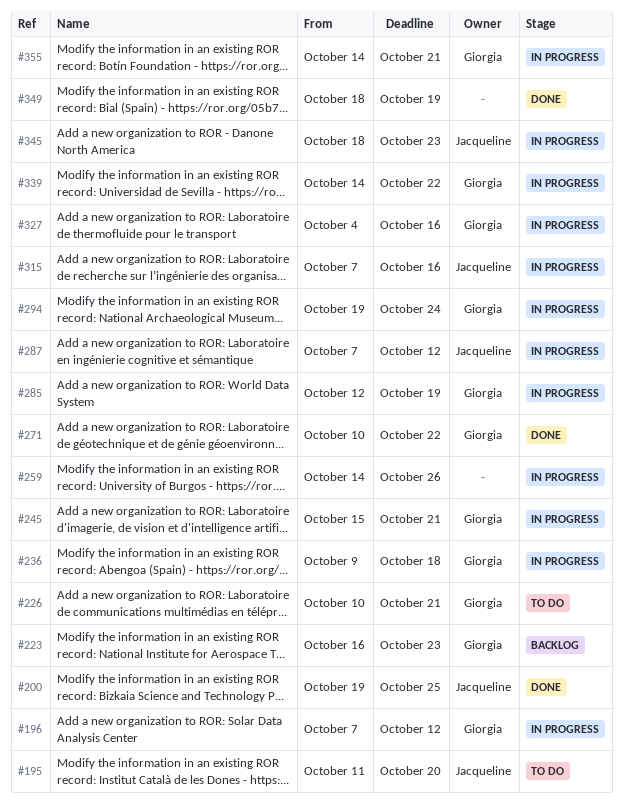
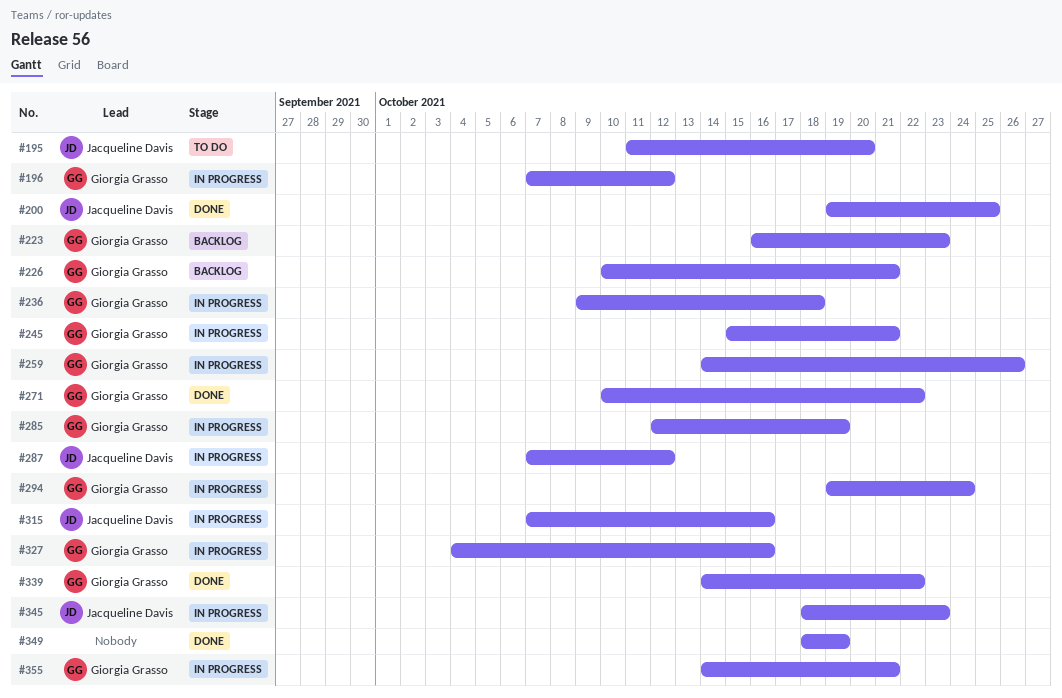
#226, status: To do -> Backlog
#259, owner: none -> Giorgia Grasso
#339, status: In progress -> Done

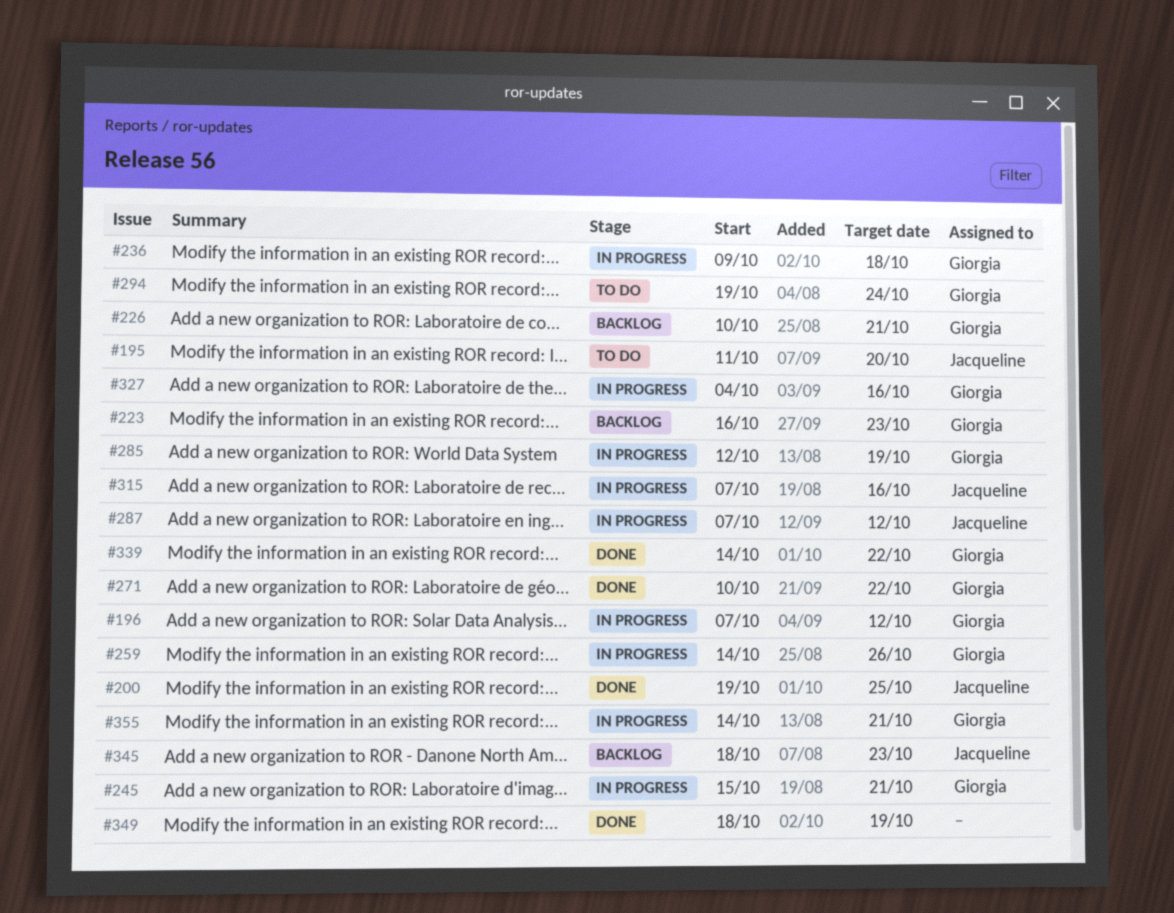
#294, status: In progress -> To do
#345, status: In progress -> Backlog

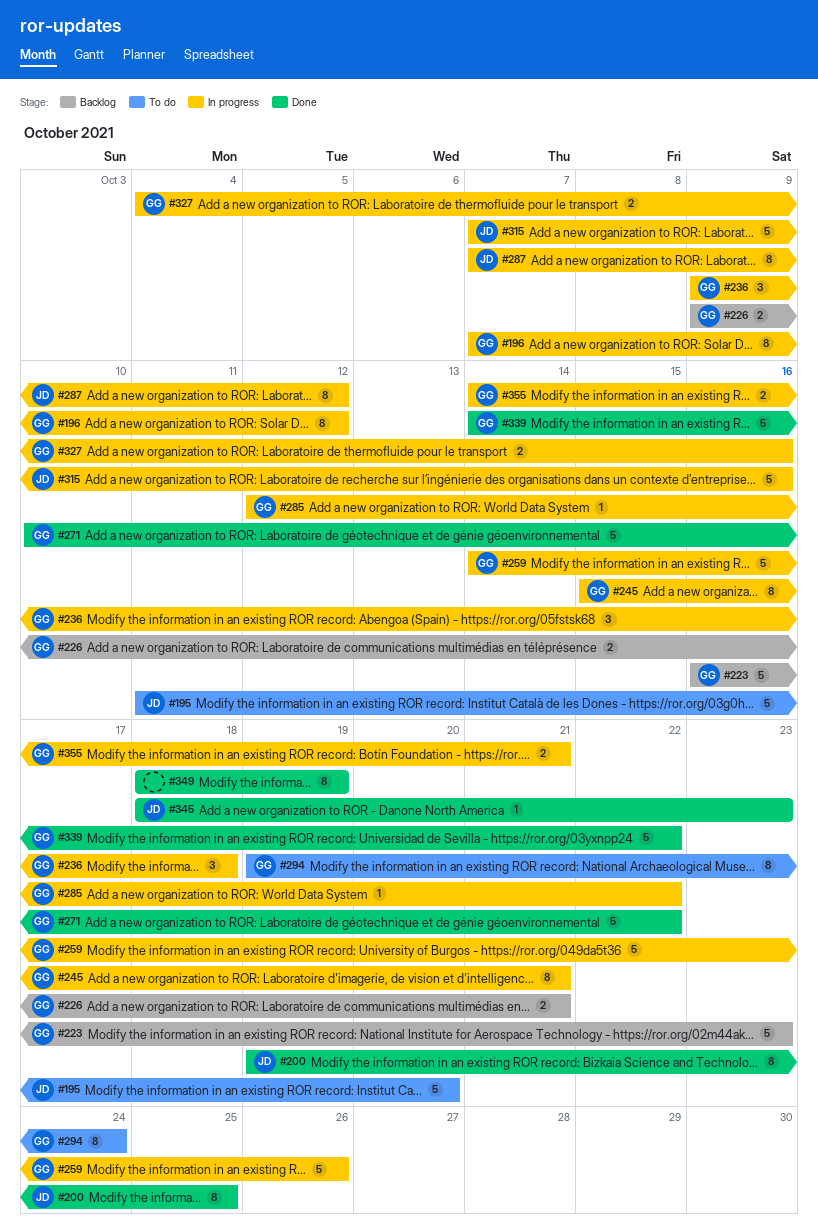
#226, start: Oct 10 -> Oct 9
#285, due: Oct 19 -> Oct 22
#345, status: Backlog -> Done

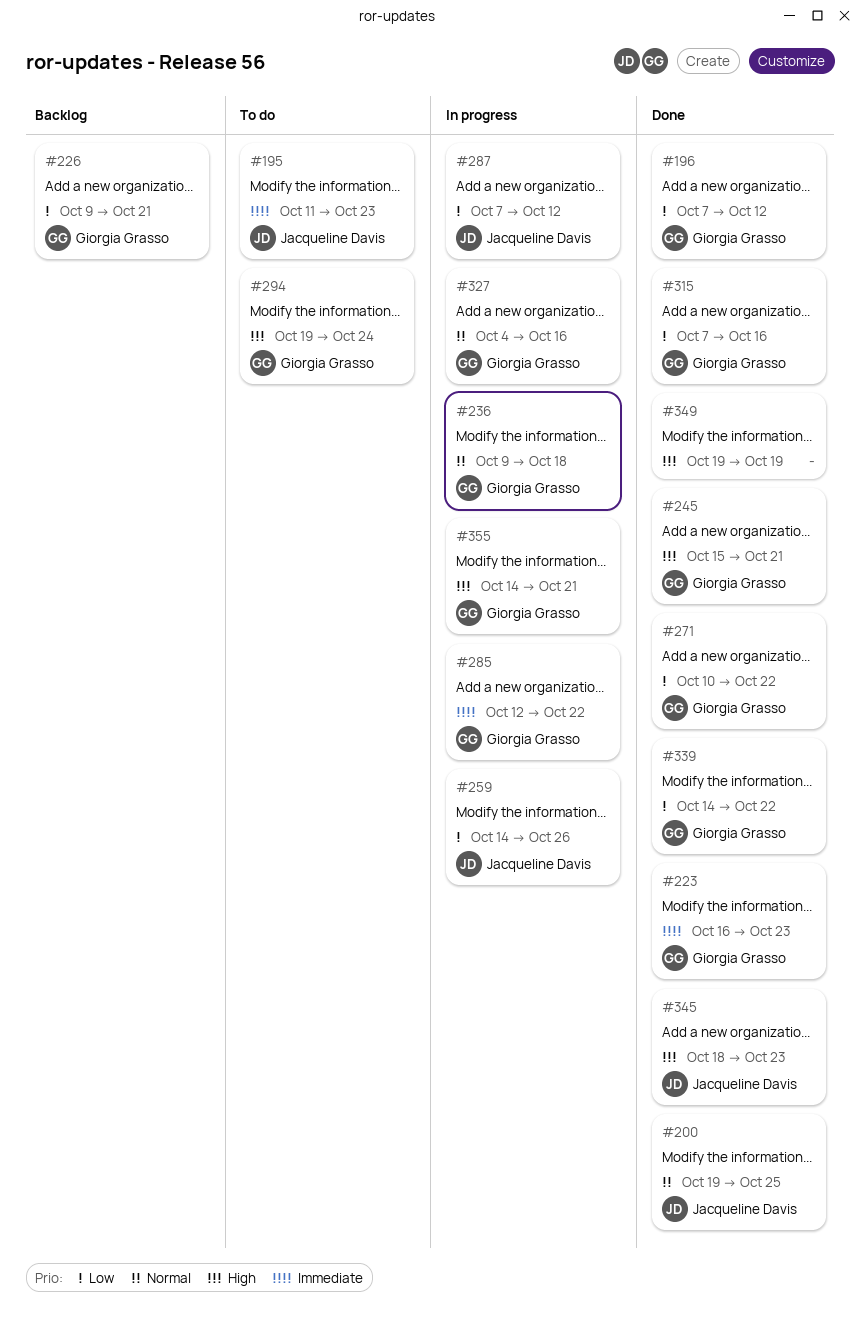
#195, due: Oct 20 -> Oct 23
#196, status: In progress -> Done
#223, status: Backlog -> Done
#245, status: In progress -> Done
#259, owner: Giorgia Grasso -> Jacqueline Davis
#315, status: In progress -> Done
#315, owner: Jacqueline Davis -> Giorgia Grasso
#349, start: Oct 18 -> Oct 19

